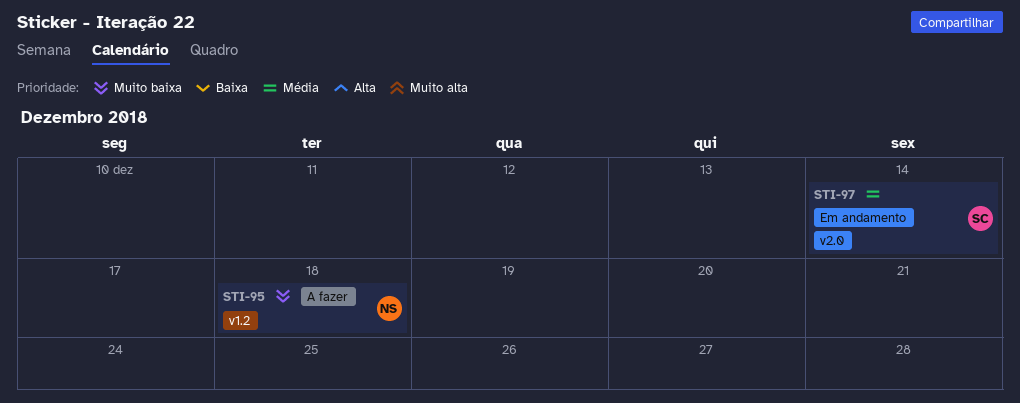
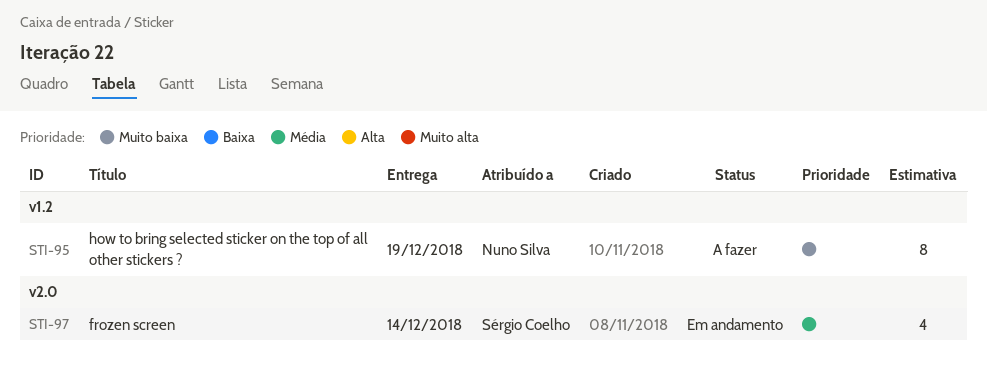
STI-95, due: Dec 18 -> Dec 19

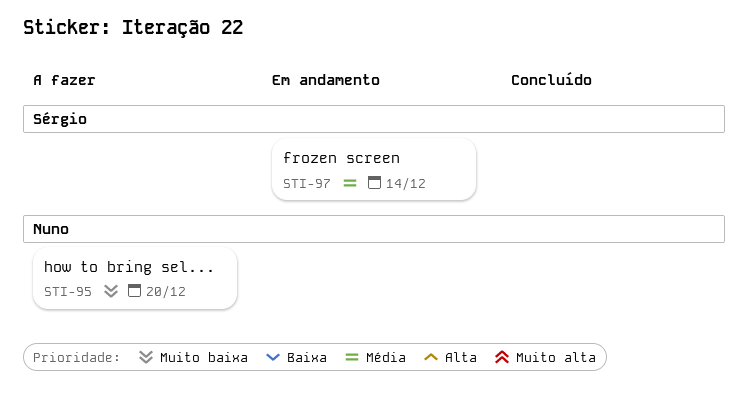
STI-95, due: Dec 19 -> Dec 20

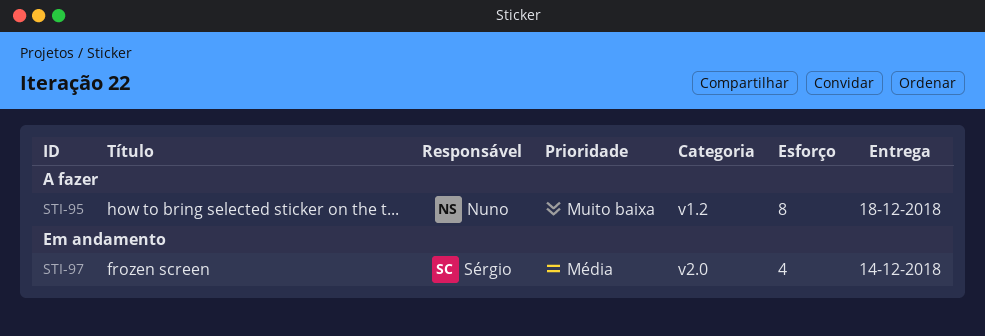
STI-95, due: Dec 20 -> Dec 18

